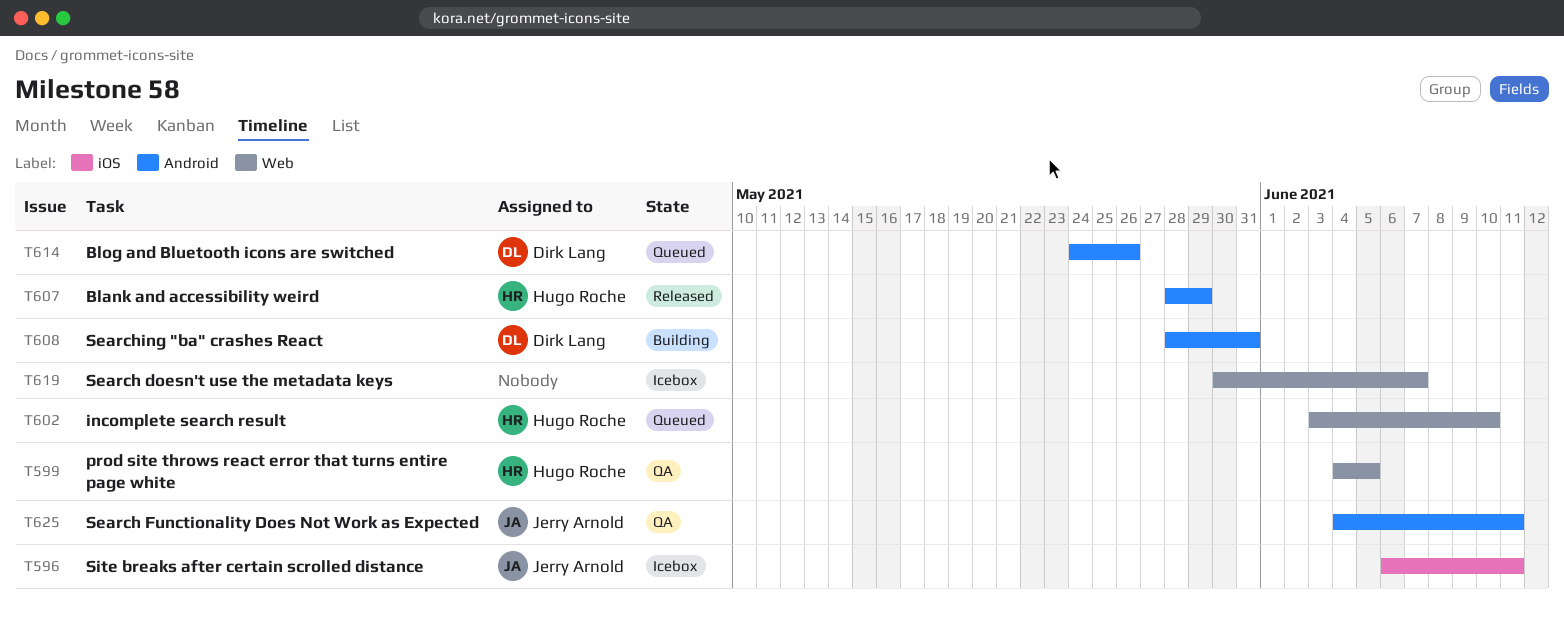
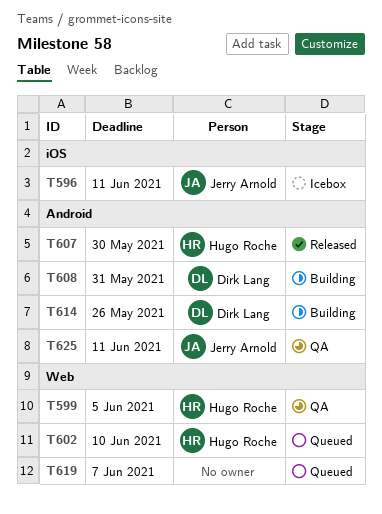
T607, due: May 29 -> May 30
T614, status: Queued -> Building
T619, status: Icebox -> Queued

